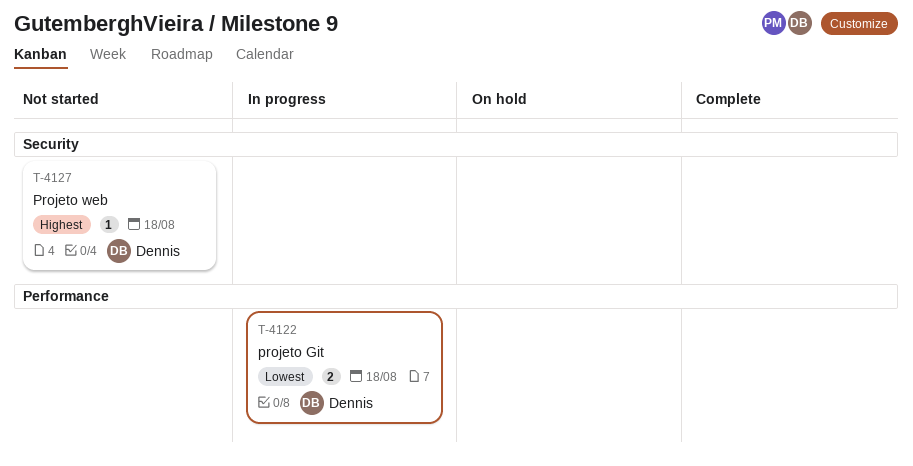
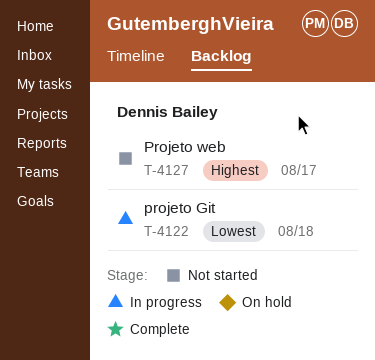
T-4127, due: Aug 18 -> Aug 17

